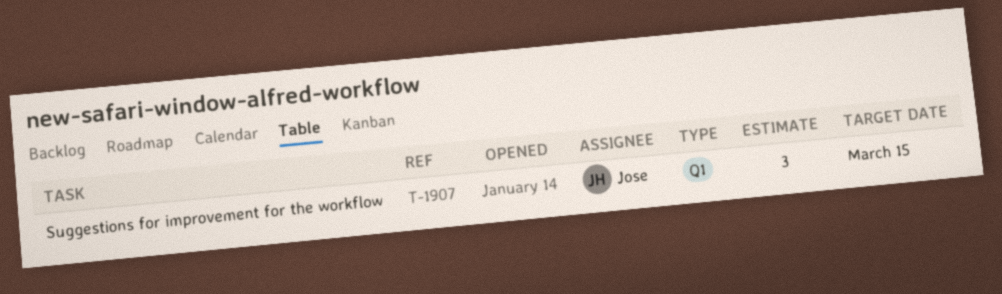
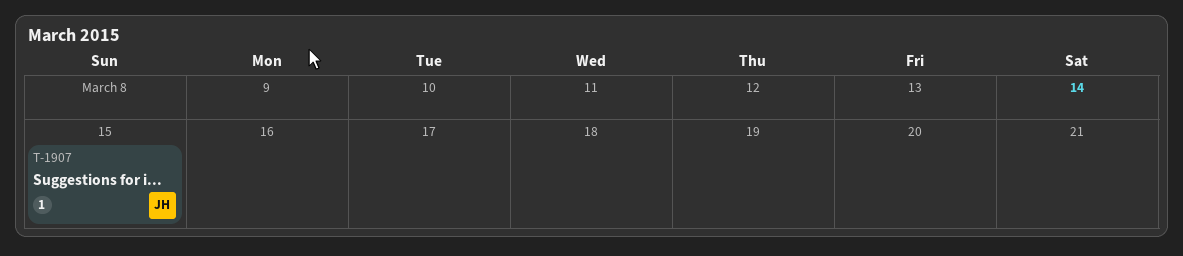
T-1907, estimate: 3 -> 1

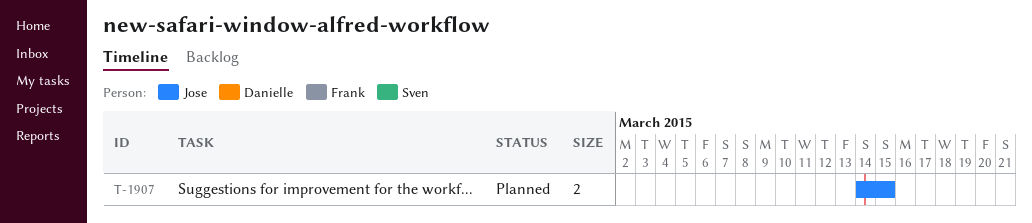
T-1907, estimate: 1 -> 2

